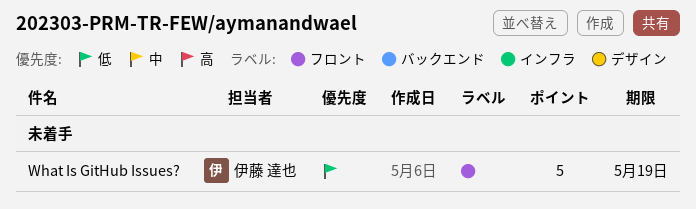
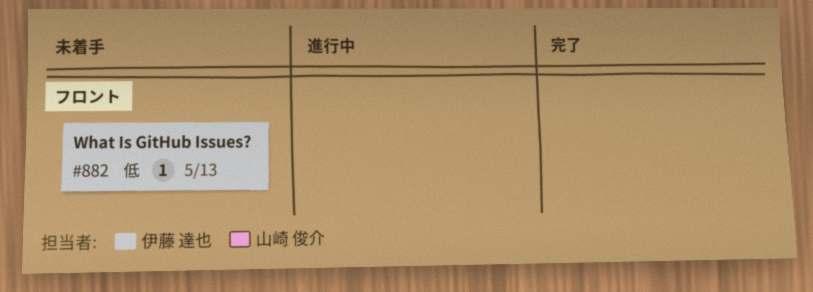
What Is GitHub Issues?, estimate: 5 -> 1
What Is GitHub Issues?, due: May 19 -> May 13

